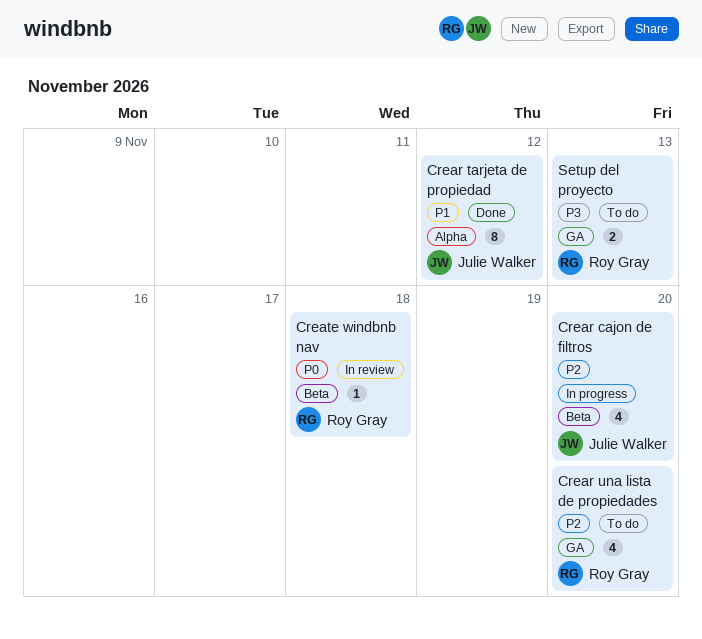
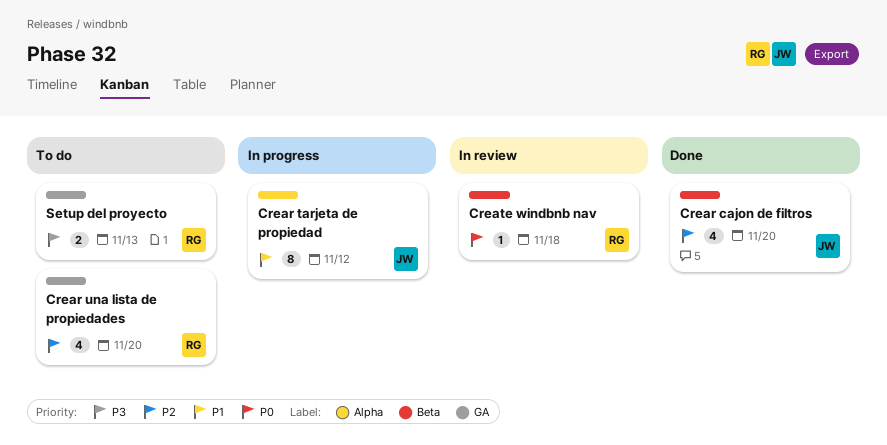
Crear cajon de filtros, status: In progress -> Done
Crear tarjeta de propiedad, status: Done -> In progress

